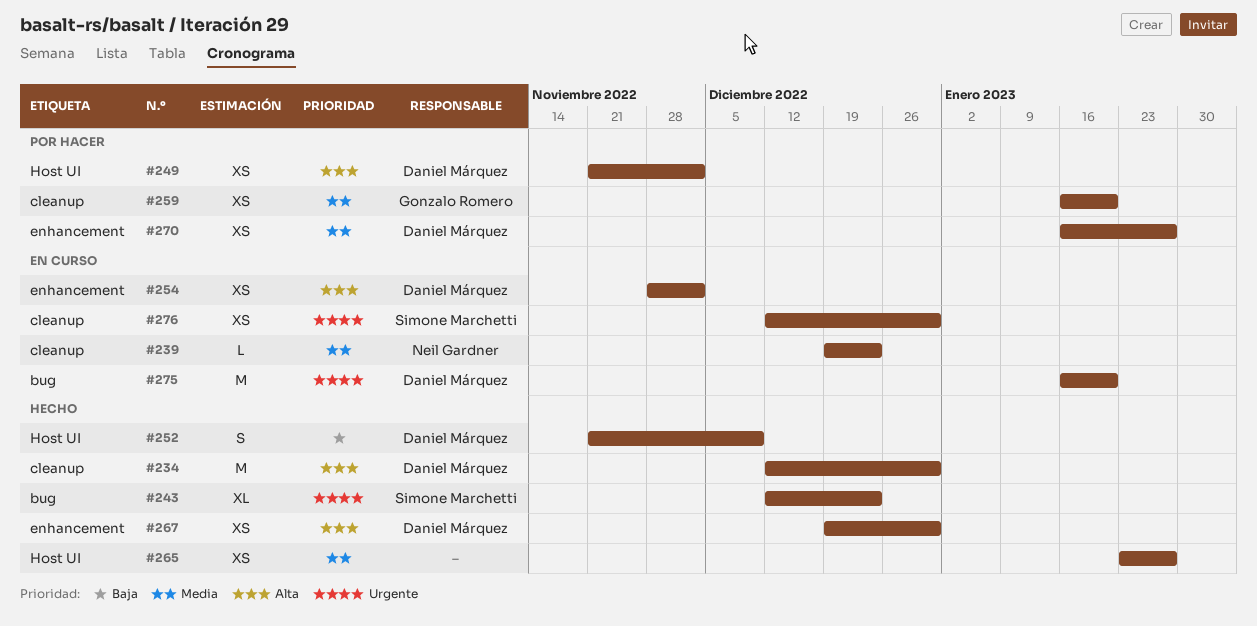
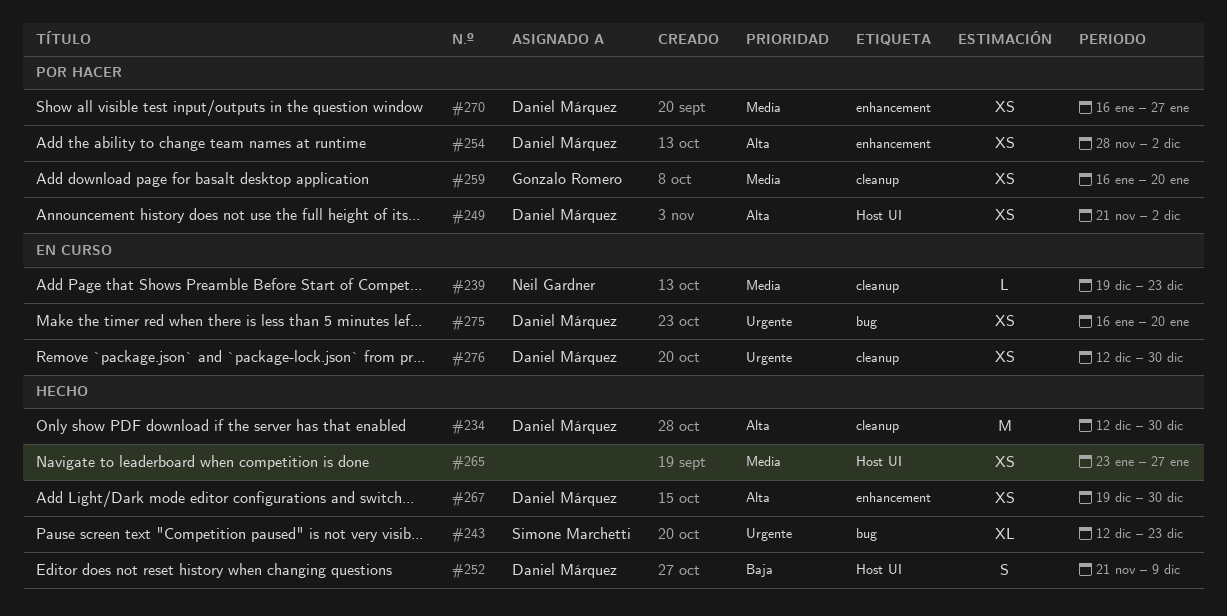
#254, status: En curso -> Por hacer
#275, estimate: M -> XS
#276, owner: Simone Marchetti -> Daniel Márquez

